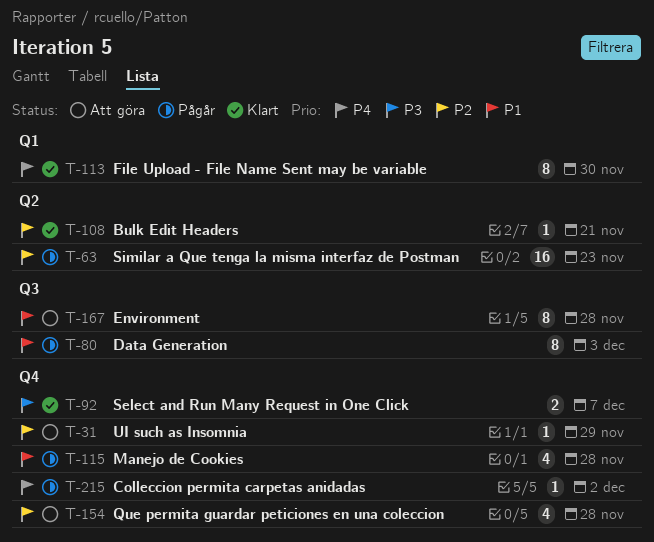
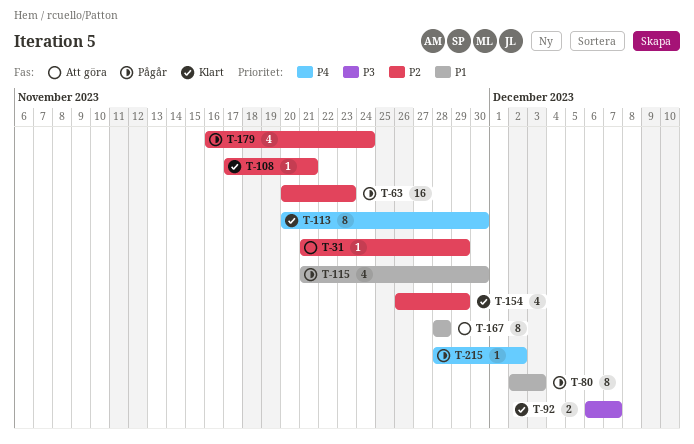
T-115, due: Nov 28 -> Nov 30
T-154, status: Att göra -> Klart
T-154, due: Nov 28 -> Nov 29
T-179: none -> present

